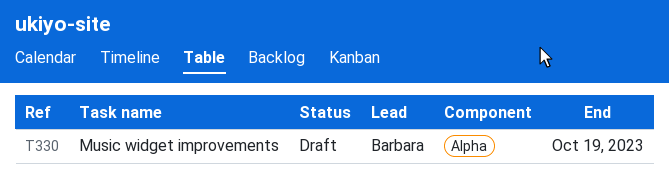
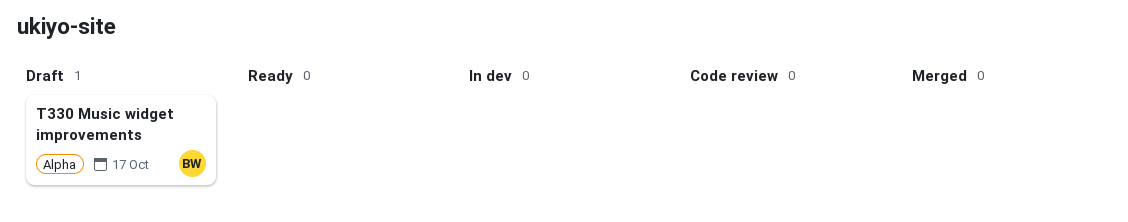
T330, due: Oct 19 -> Oct 17

